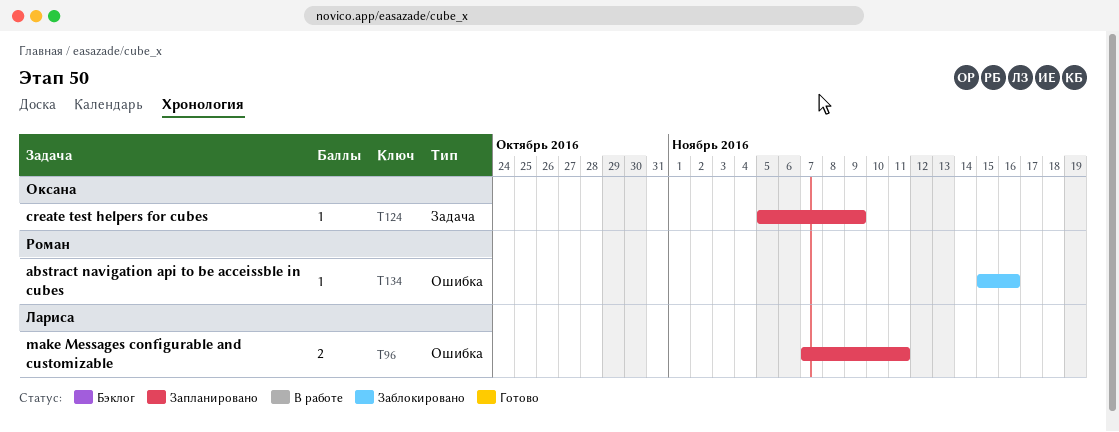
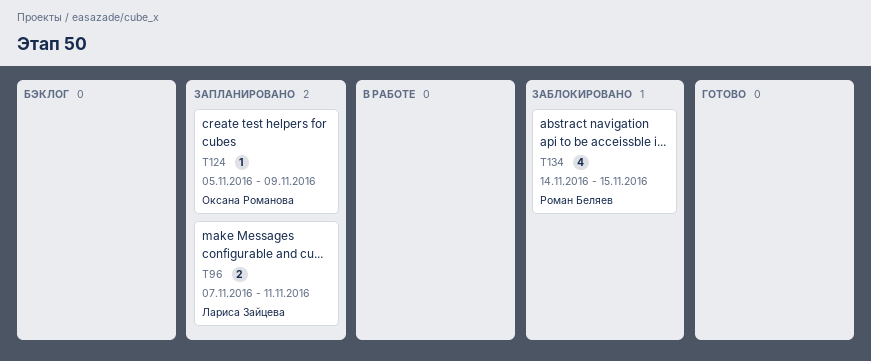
T134, estimate: 1 -> 4
T134, start: Nov 15 -> Nov 14
T134, due: Nov 16 -> Nov 15

